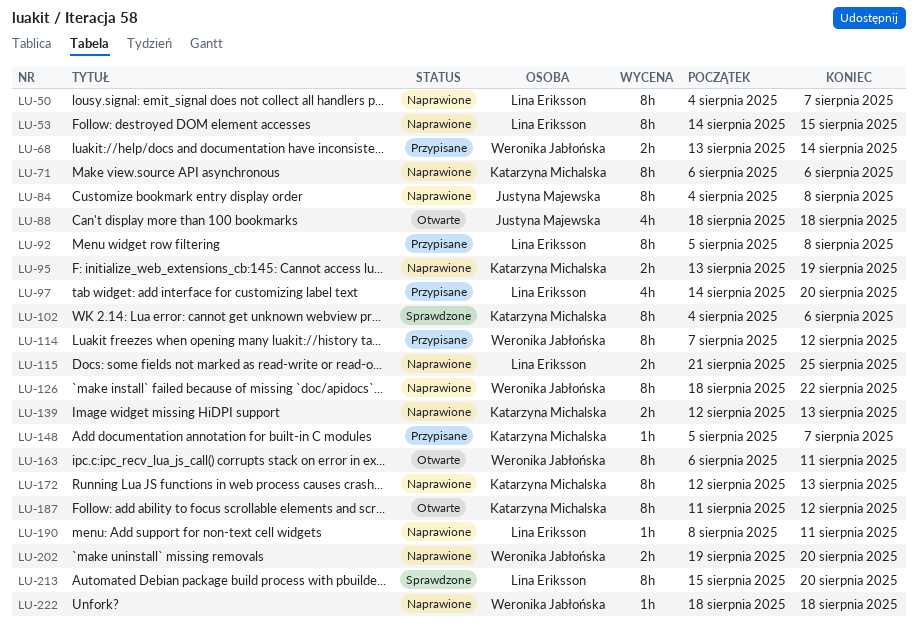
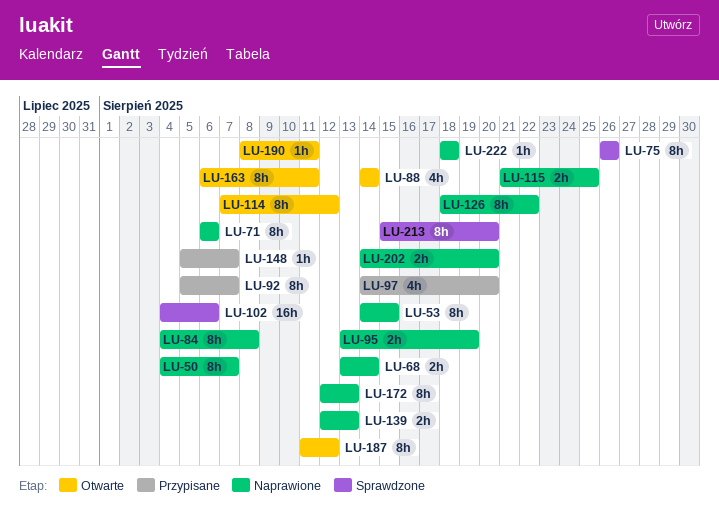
LU-68, status: Przypisane -> Naprawione
LU-75: none -> present
LU-88, start: Aug 18 -> Aug 14
LU-88, due: Aug 18 -> Aug 14
LU-92, due: Aug 8 -> Aug 7
LU-102, estimate: 8h -> 16h
LU-114, status: Przypisane -> Otwarte
LU-190, status: Naprawione -> Otwarte
LU-202, start: Aug 19 -> Aug 14

